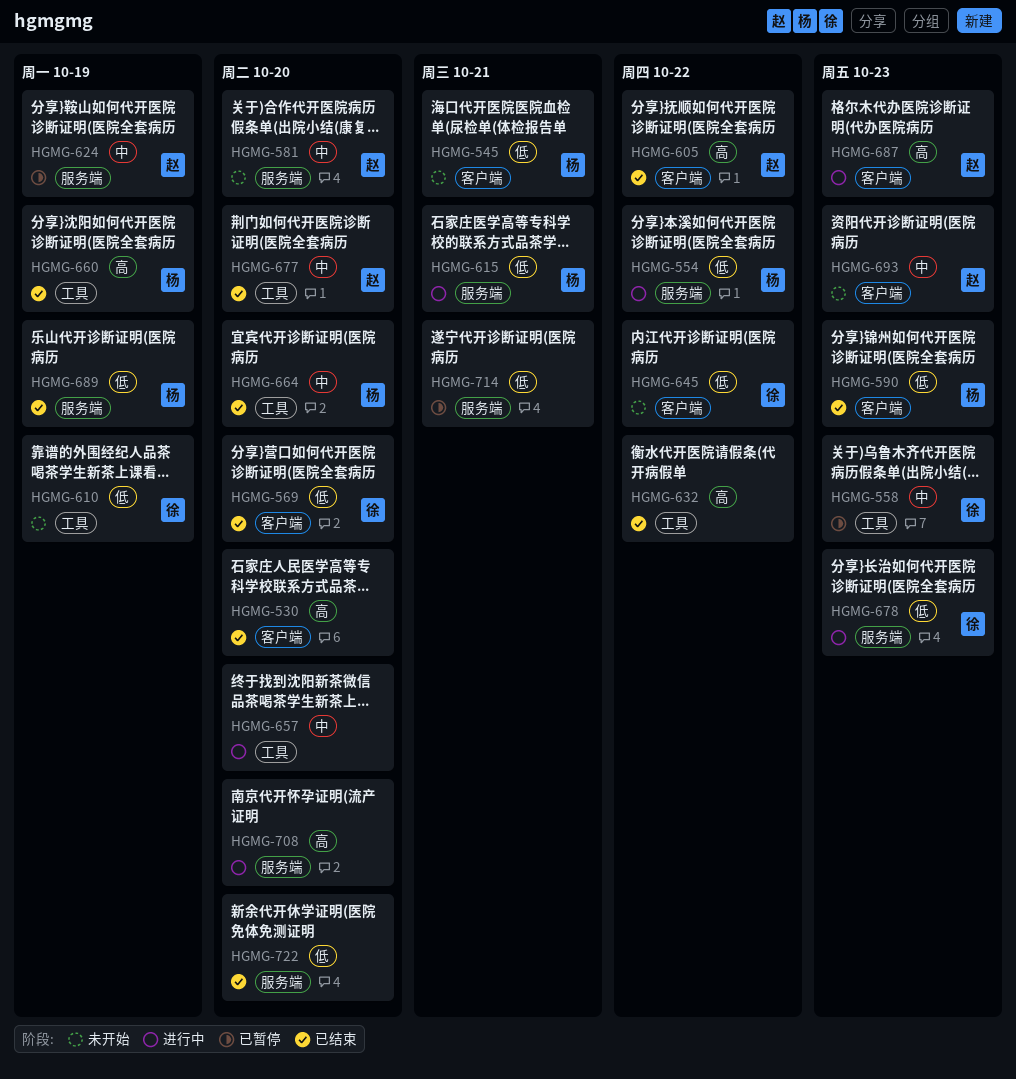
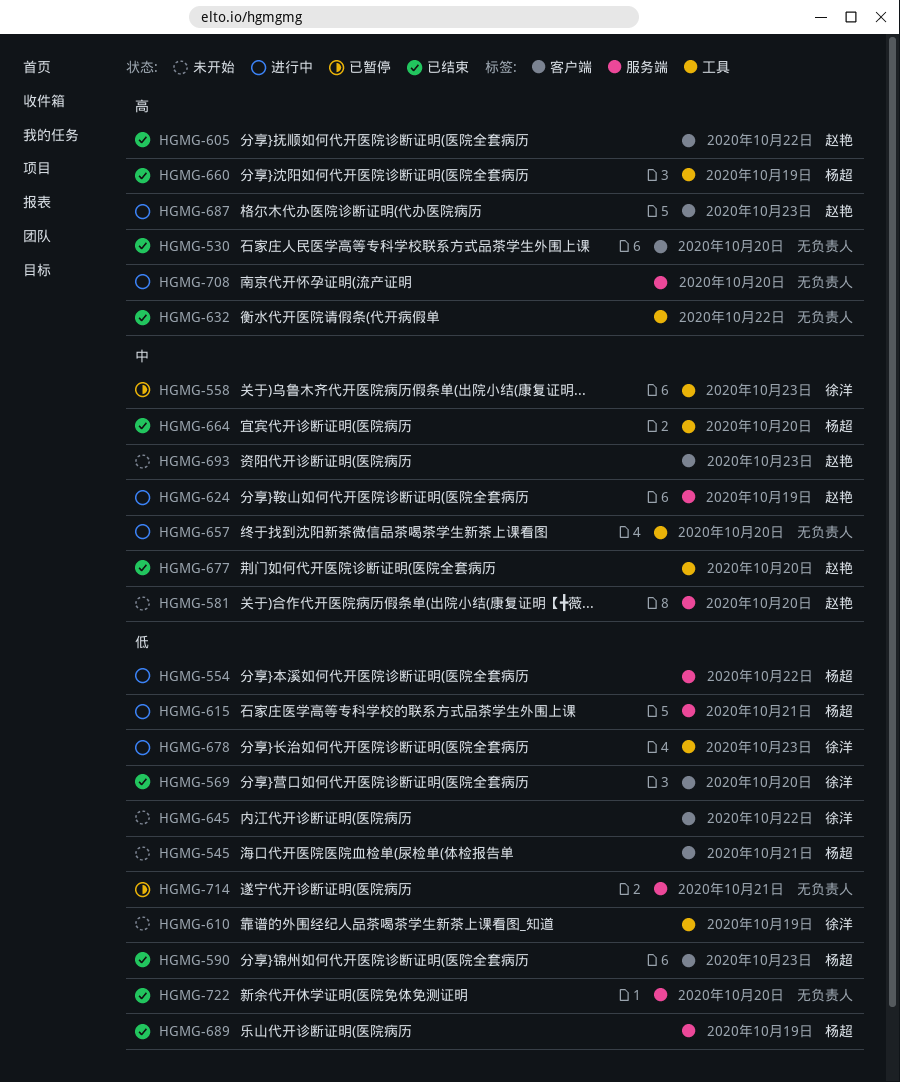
HGMG-624, status: 已暂停 -> 进行中
HGMG-678, label: 服务端 -> 工具

